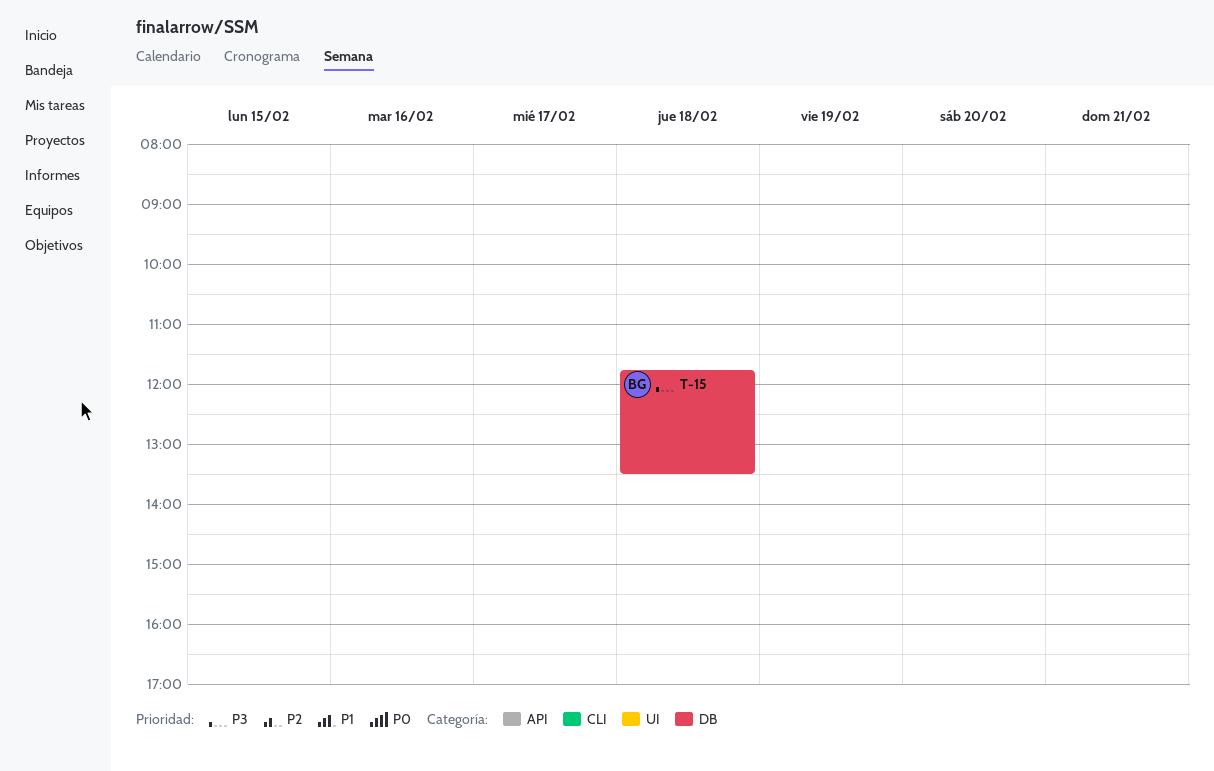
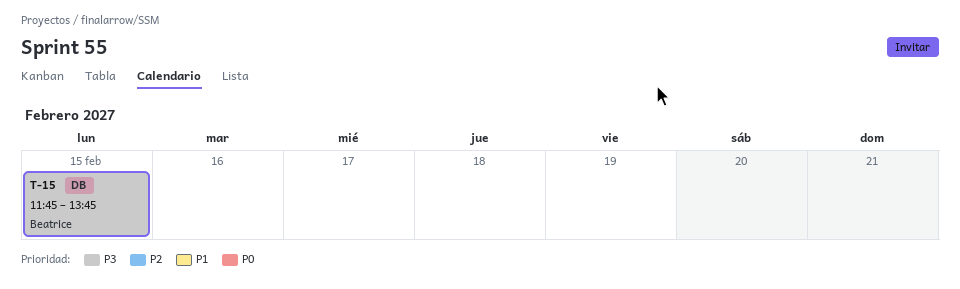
T-15, day: Feb 18 -> Feb 15
T-15, ends: 13:30 -> 13:45

